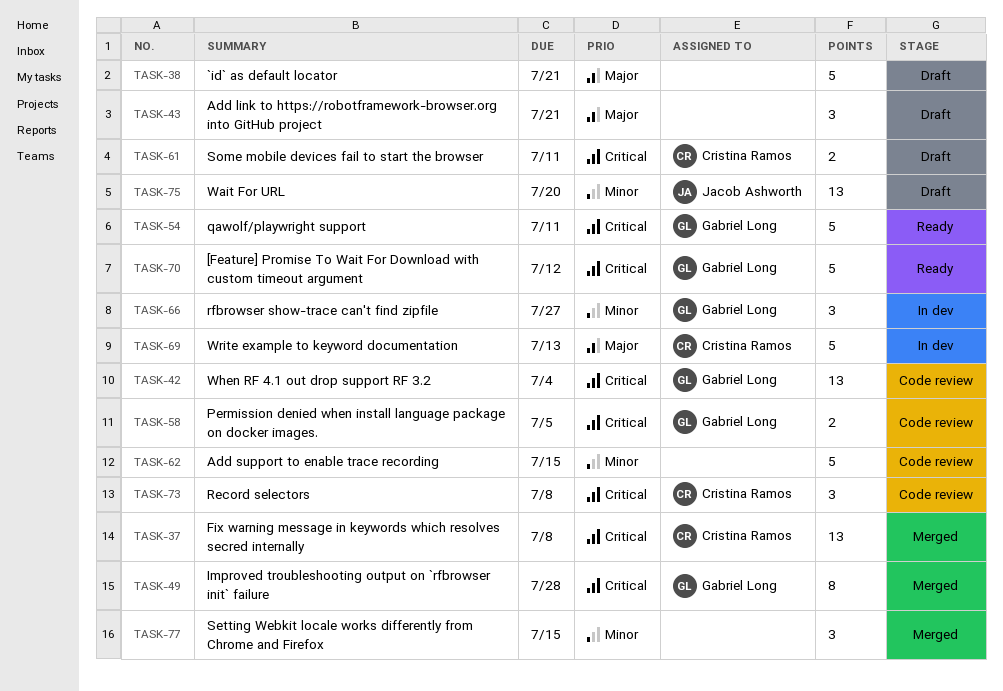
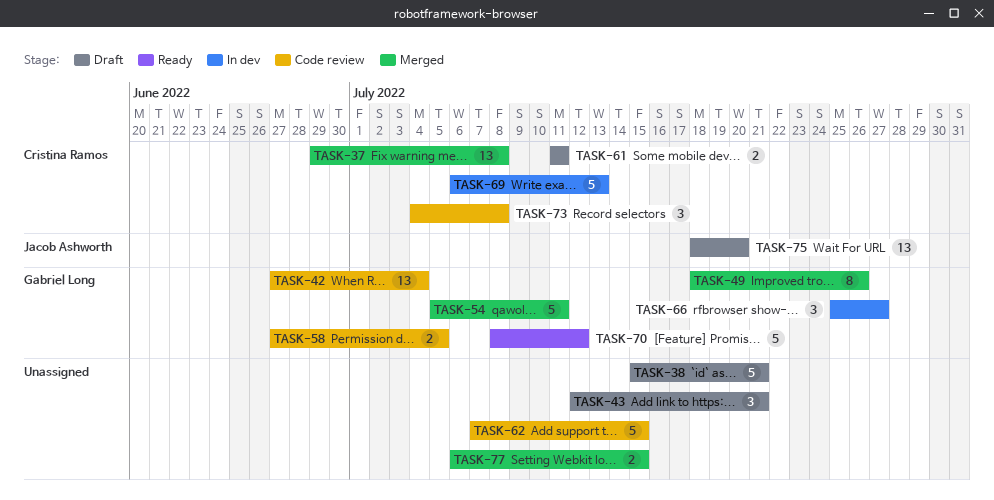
TASK-49, due: Jul 28 -> Jul 26
TASK-54, status: Ready -> Merged
TASK-77, estimate: 3 -> 2

